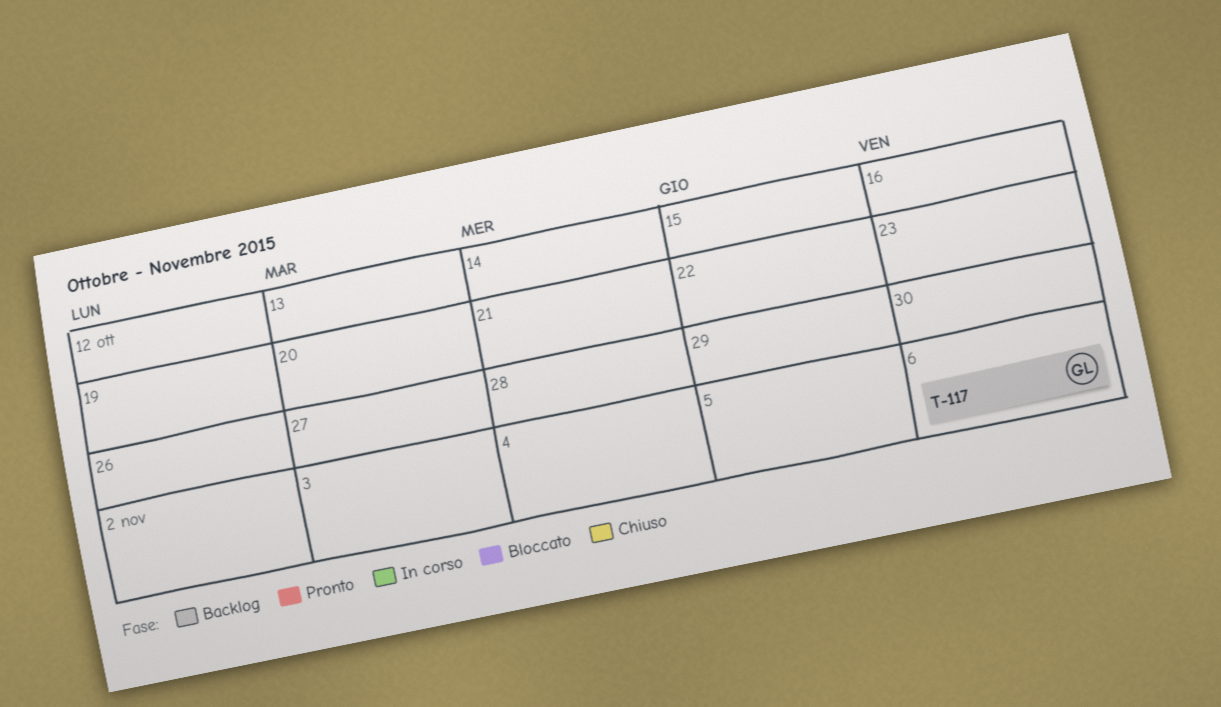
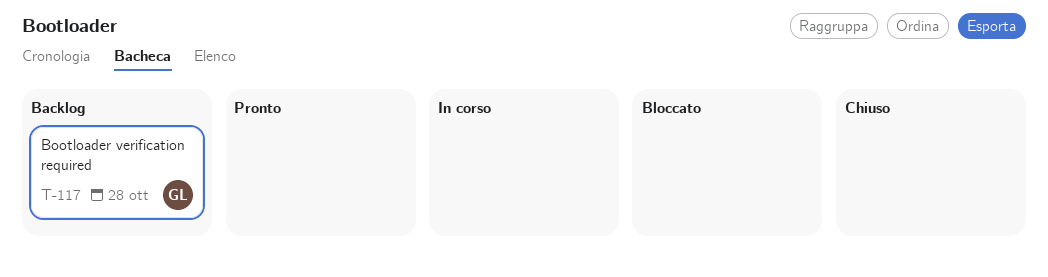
T-117, due: Nov 6 -> Oct 28

